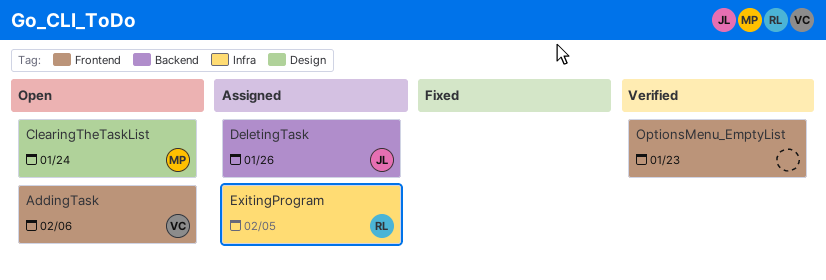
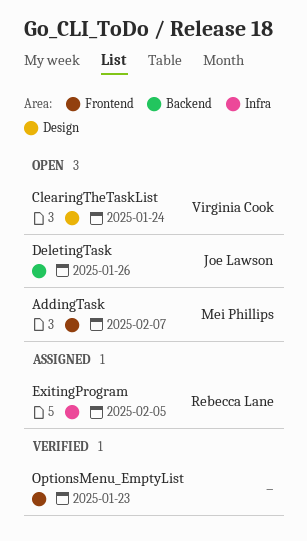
AddingTask, owner: Virginia Cook -> Mei Phillips
AddingTask, due: Feb 6 -> Feb 7
ClearingTheTaskList, owner: Mei Phillips -> Virginia Cook
DeletingTask, status: Assigned -> Open

